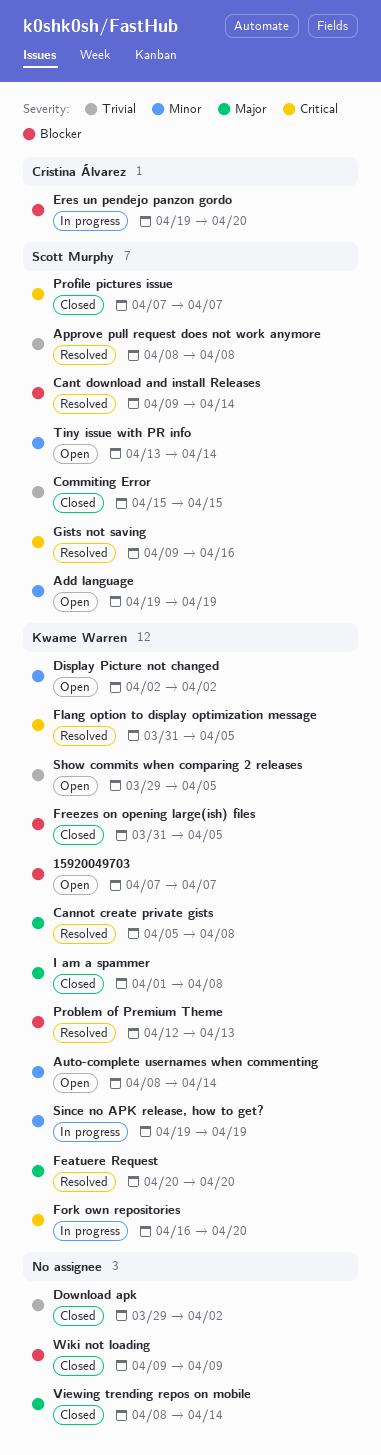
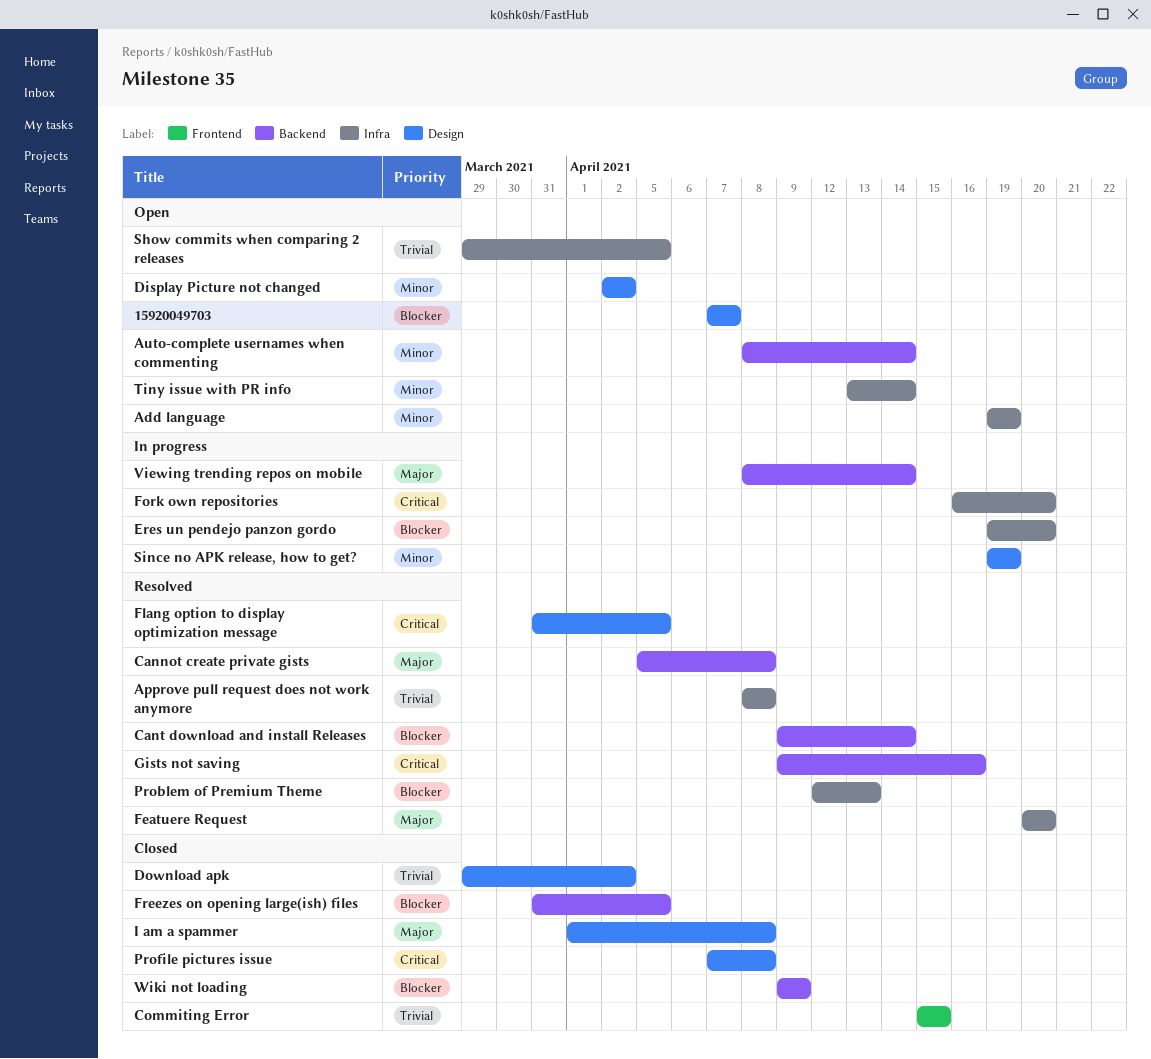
Profile pictures issue, due: Apr 7 -> Apr 8
Viewing trending repos on mobile, status: Closed -> In progress

